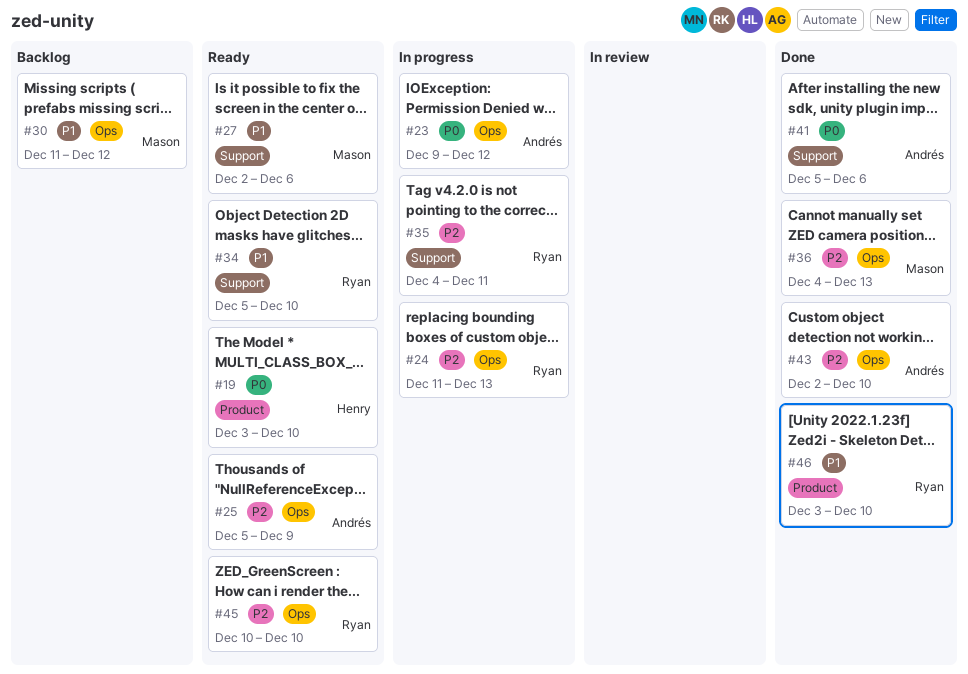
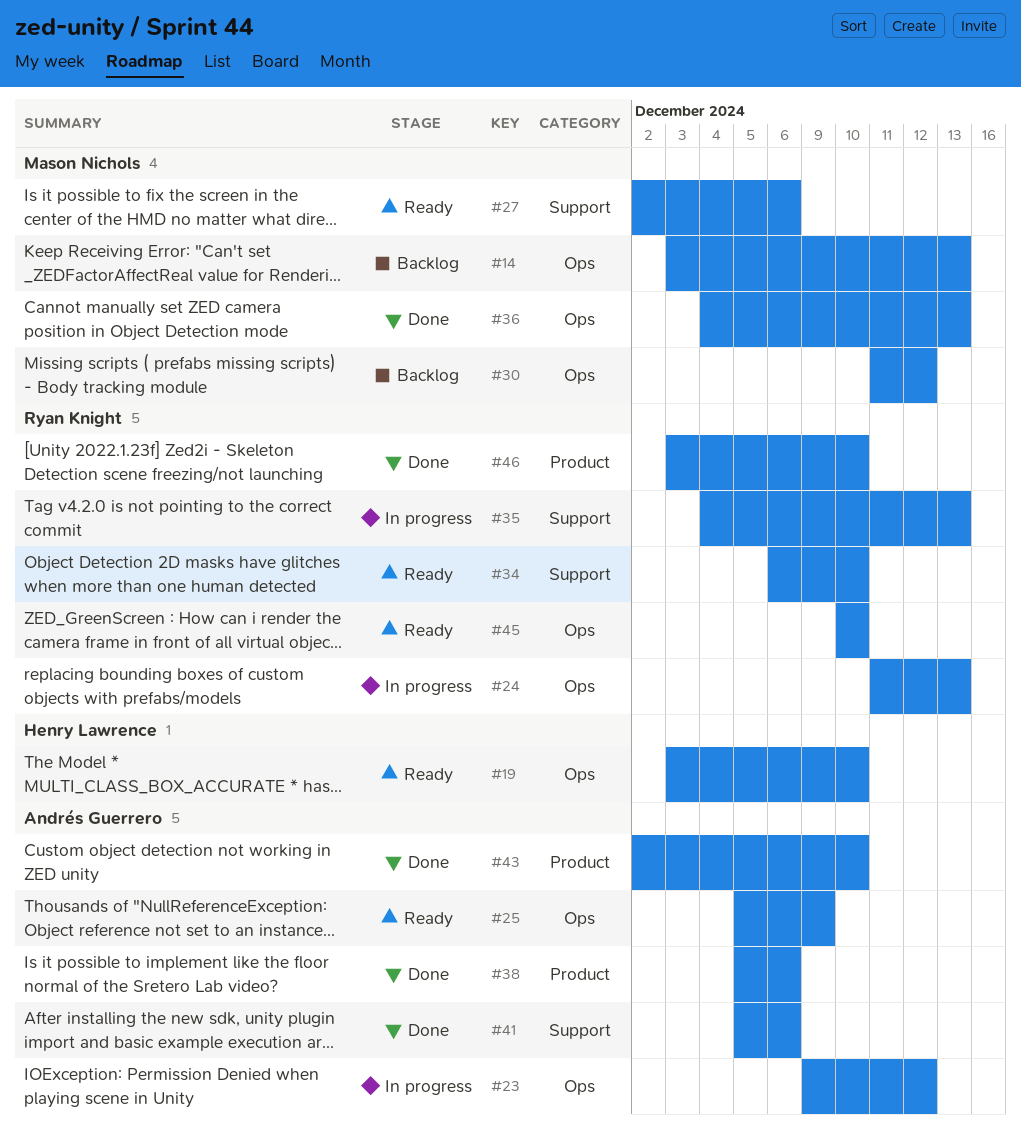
#14: none -> present
#19, label: Product -> Ops
#34, start: Dec 5 -> Dec 6
#35, due: Dec 11 -> Dec 13
#38: none -> present
#43, label: Ops -> Product

